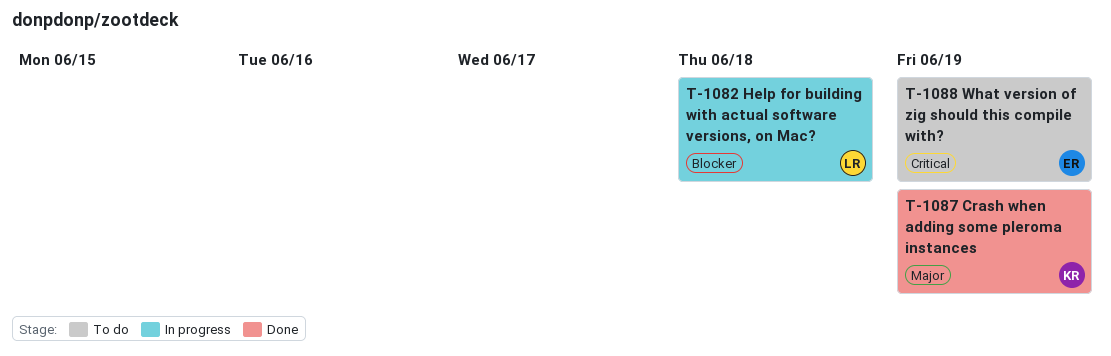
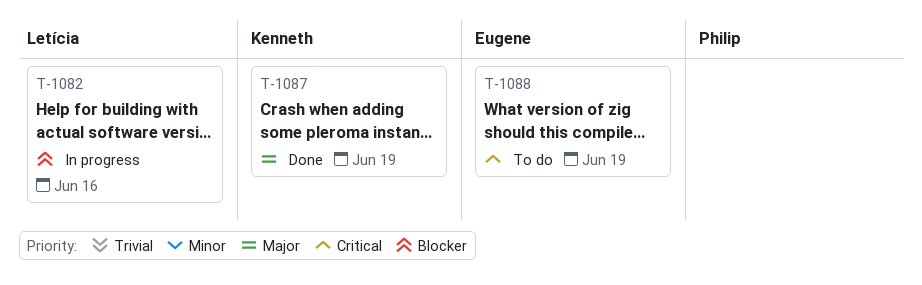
T-1082, due: Jun 18 -> Jun 16

